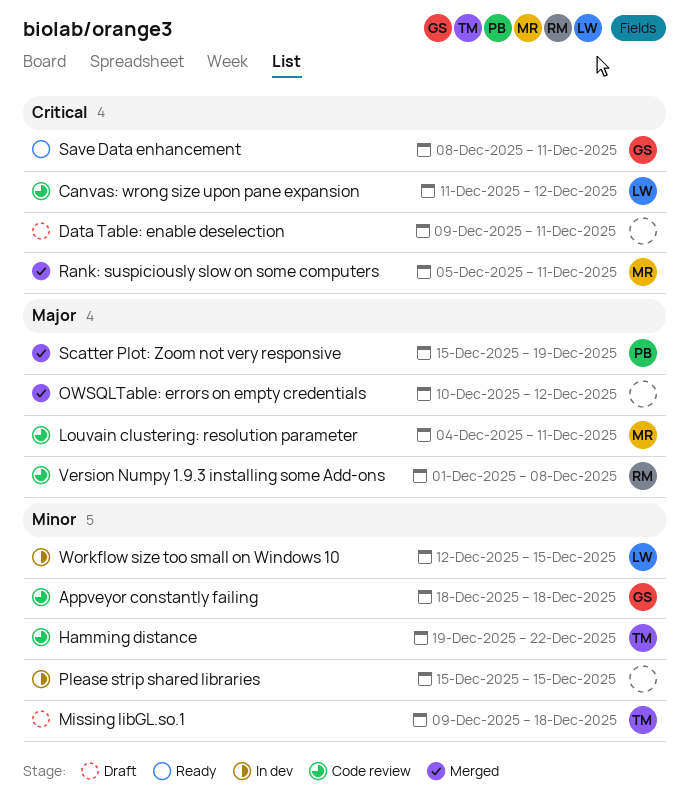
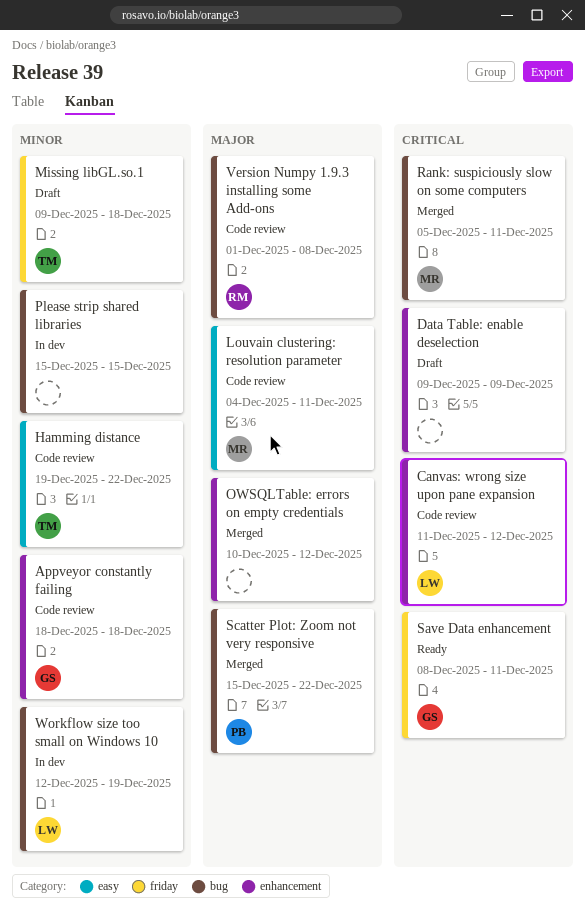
Data Table: enable deselection, due: Dec 11 -> Dec 9
Scatter Plot: Zoom not very responsive, due: Dec 19 -> Dec 22
Workflow size too small on Windows 10, due: Dec 15 -> Dec 19

